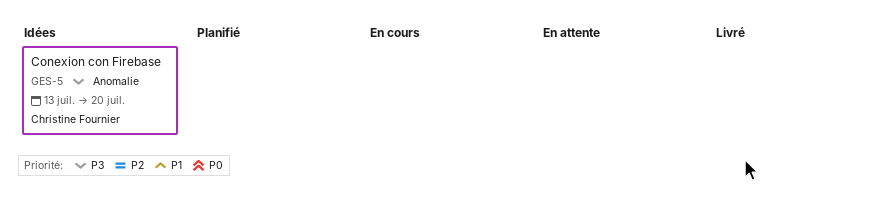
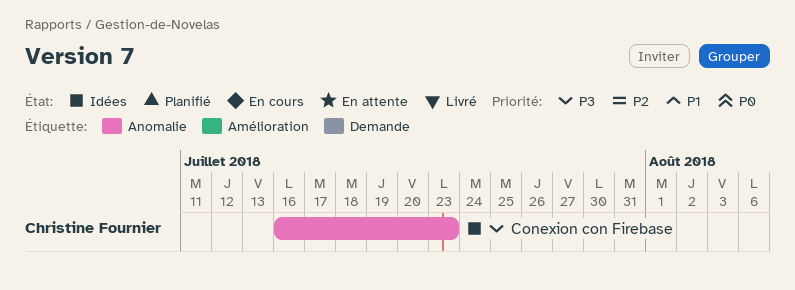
Conexion con Firebase, start: Jul 13 -> Jul 16
Conexion con Firebase, due: Jul 20 -> Jul 23

